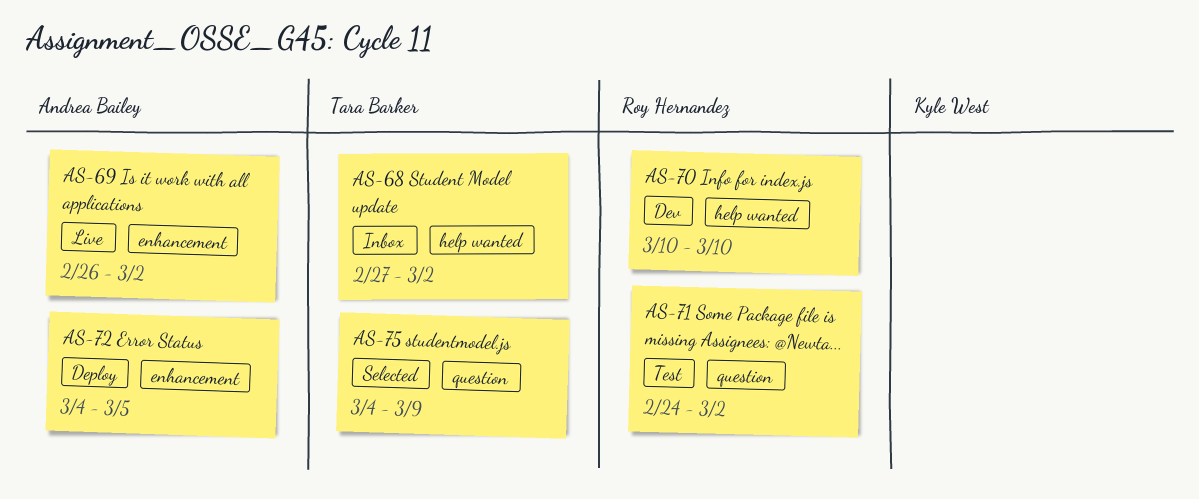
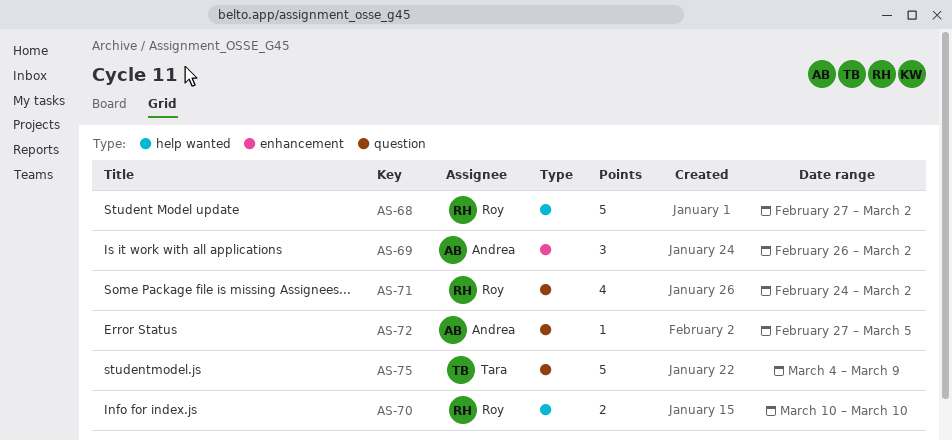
AS-68, owner: Tara Barker -> Roy Hernandez
AS-72, label: enhancement -> question
AS-72, start: Mar 4 -> Feb 27

